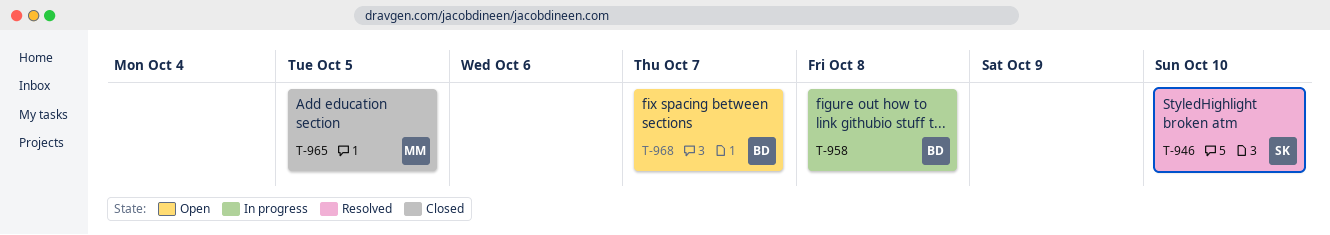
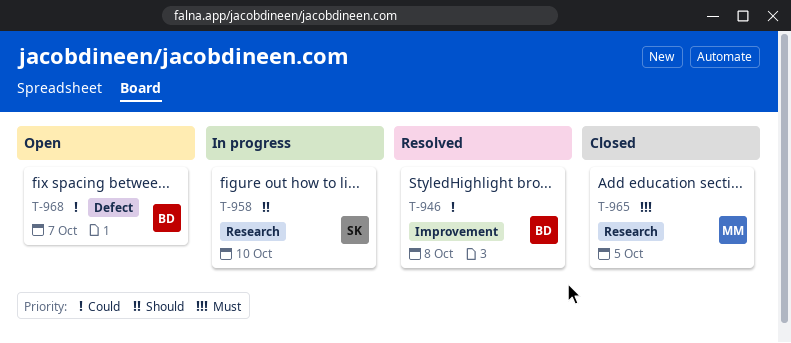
T-946, owner: SK -> BD
T-946, due: Oct 10 -> Oct 8
T-958, owner: BD -> SK
T-958, due: Oct 8 -> Oct 10

